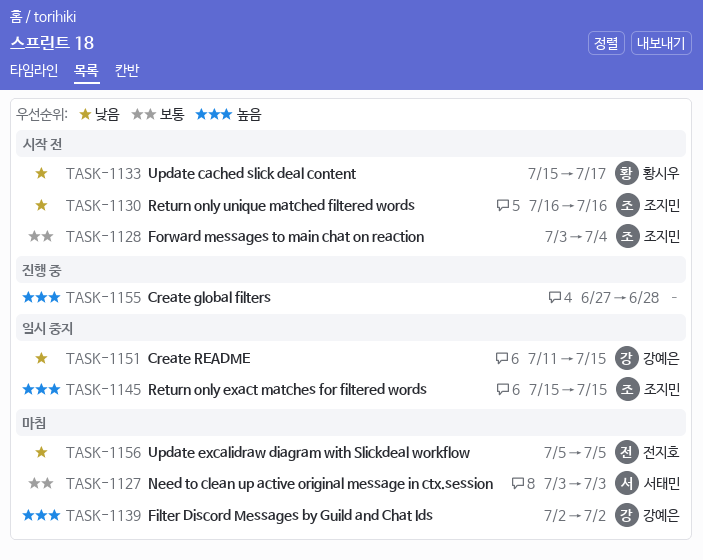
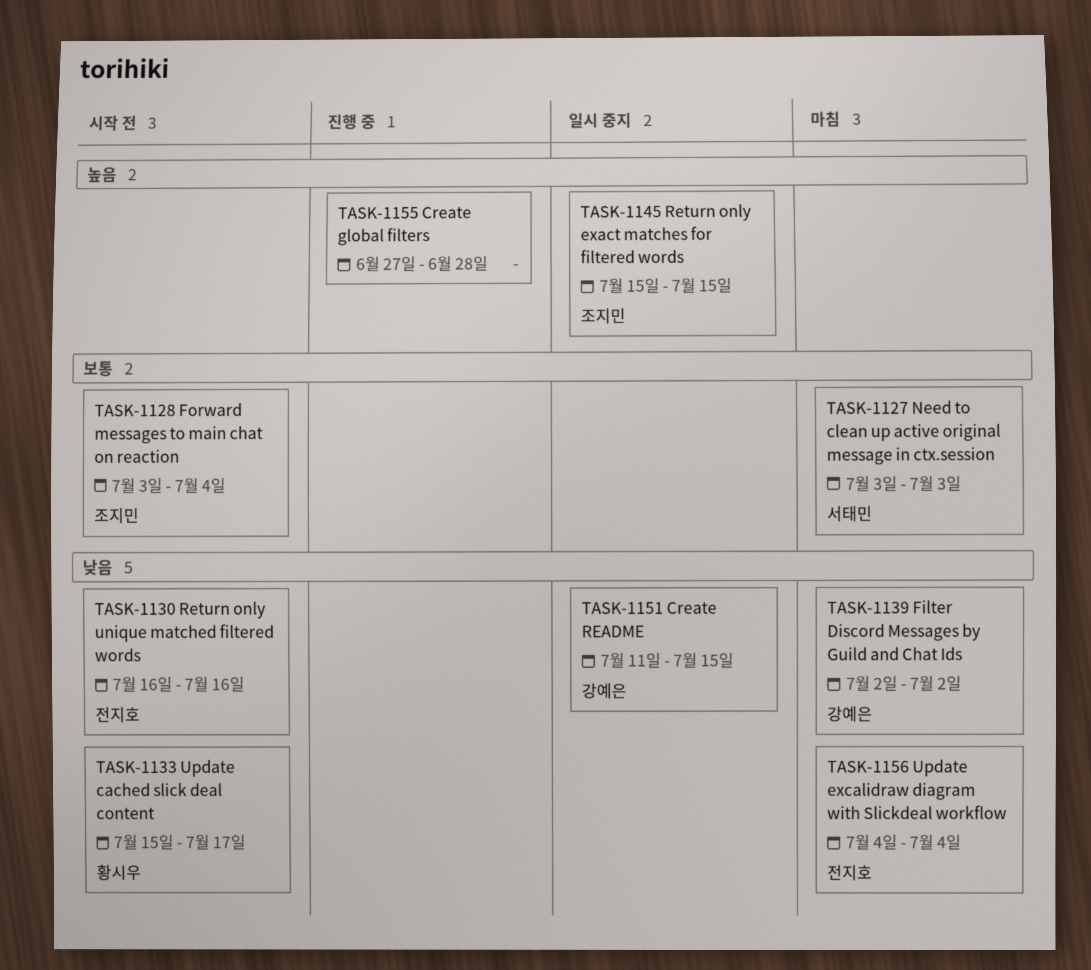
TASK-1130, owner: 조지민 -> 전지호
TASK-1139, priority: 높음 -> 낮음
TASK-1156, start: Jul 5 -> Jul 4
TASK-1156, due: Jul 5 -> Jul 4

